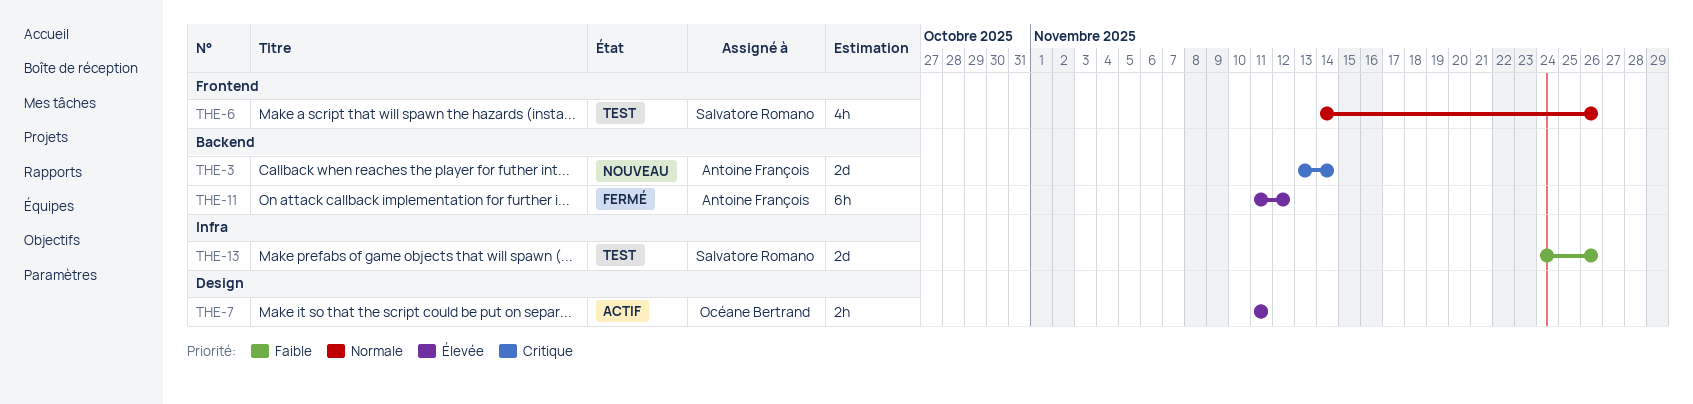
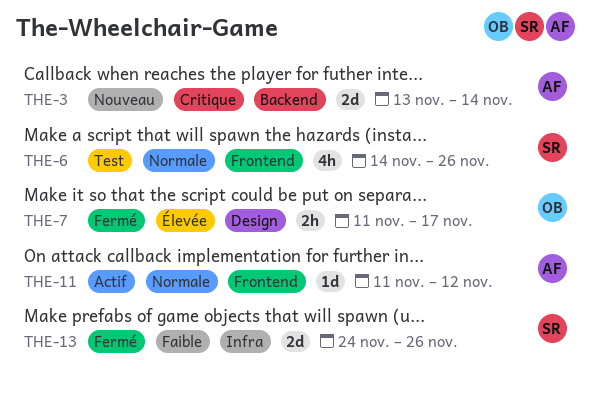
THE-7, status: Actif -> Fermé
THE-7, due: Nov 11 -> Nov 17
THE-11, status: Fermé -> Actif
THE-11, priority: Élevée -> Normale
THE-11, label: Backend -> Frontend
THE-11, estimate: 6h -> 1d
THE-13, status: Test -> Fermé

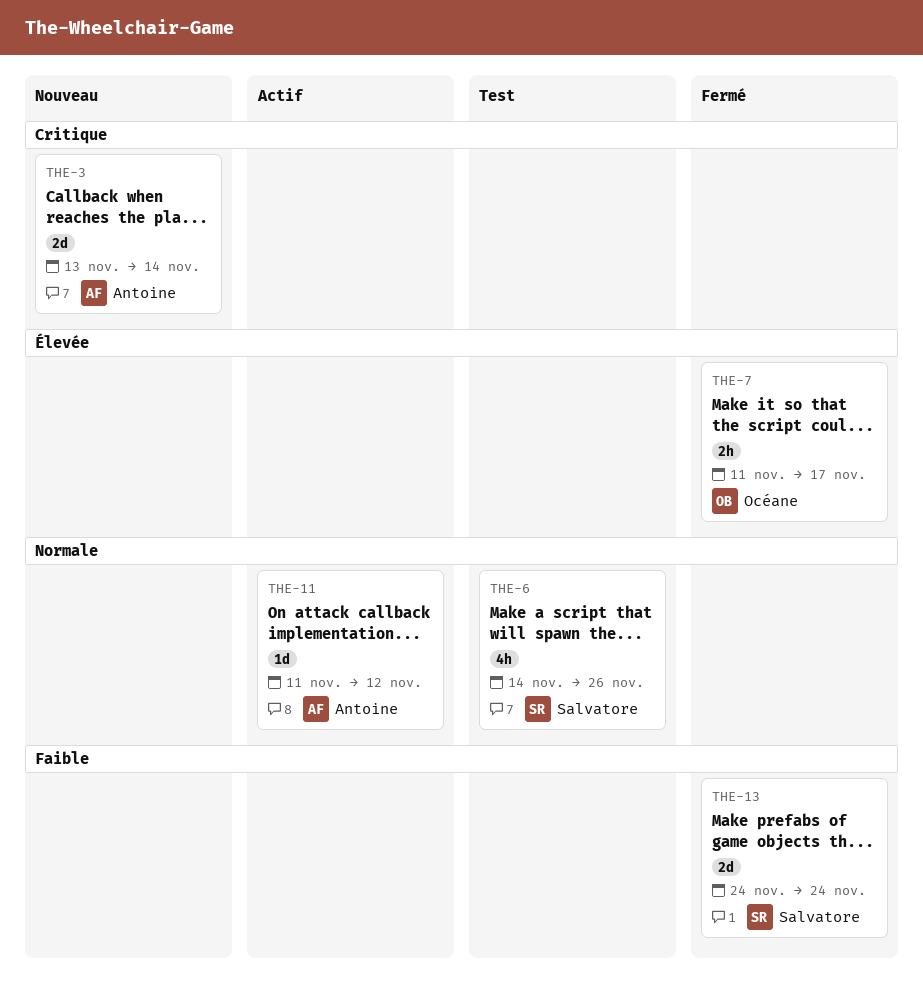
THE-13, due: Nov 26 -> Nov 24

